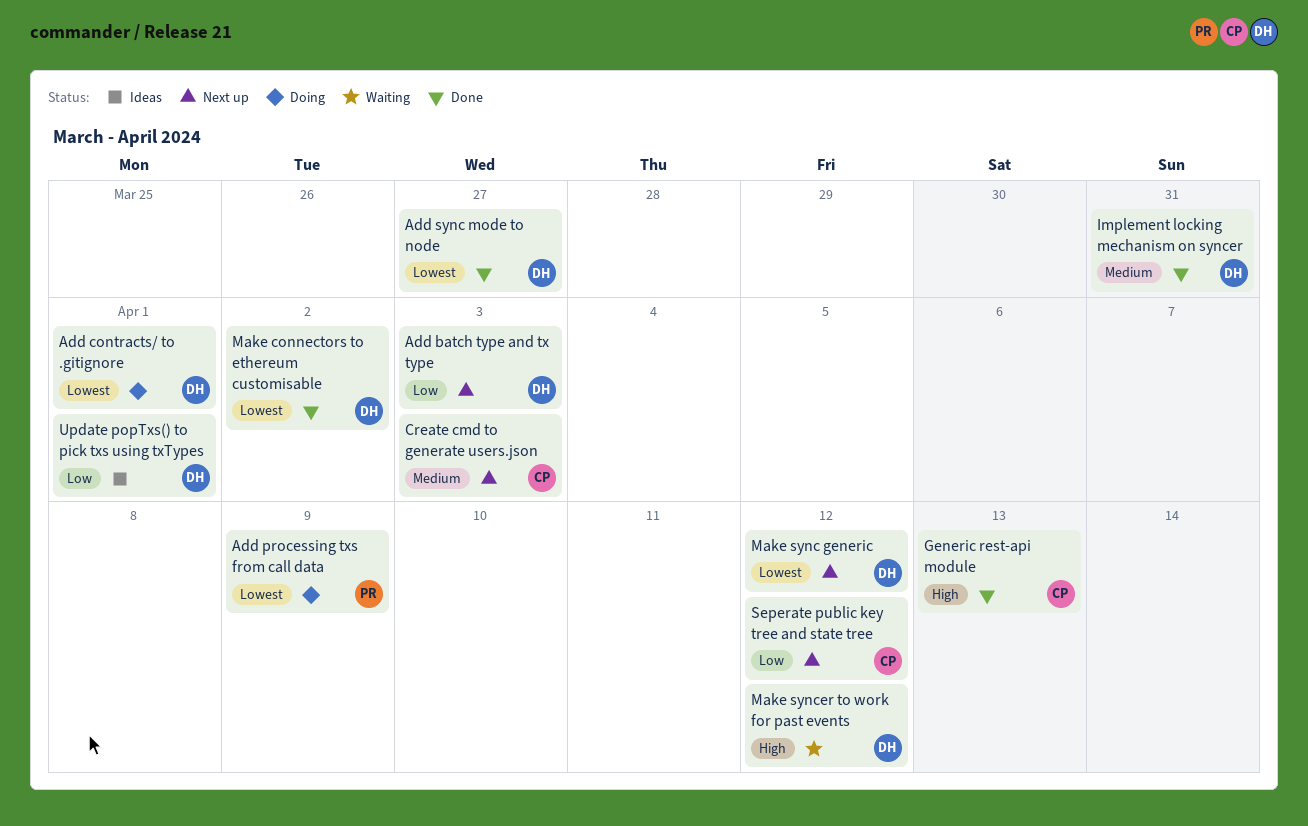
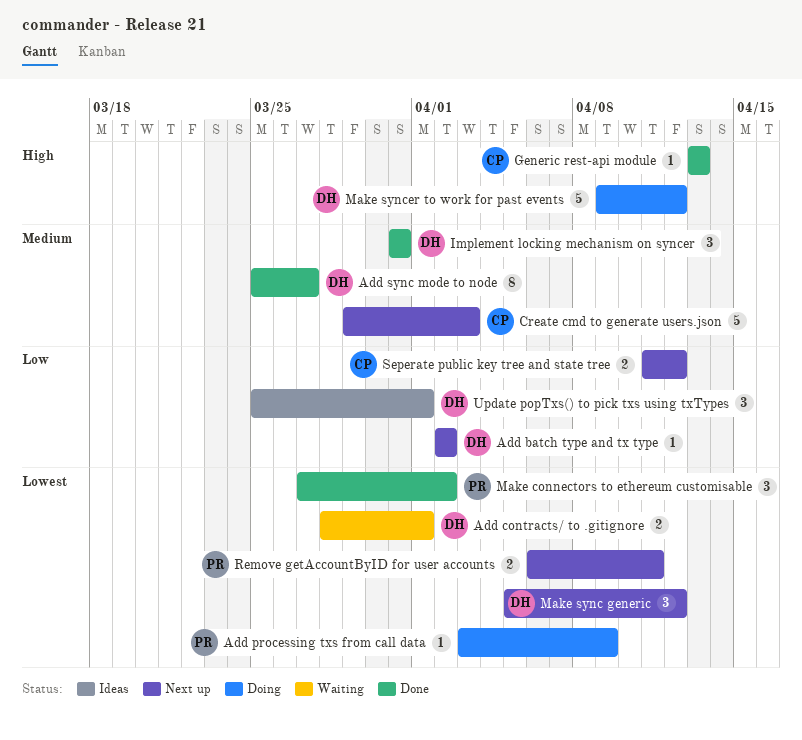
Add batch type and tx type, due: Apr 3 -> Apr 2
Add contracts/ to .gitignore, status: Doing -> Waiting
Add sync mode to node, priority: Lowest -> Medium
Make connectors to ethereum customisable, owner: DH -> PR
Make syncer to work for past events, status: Waiting -> Doing
Remove getAccountByID for user accounts: none -> present

